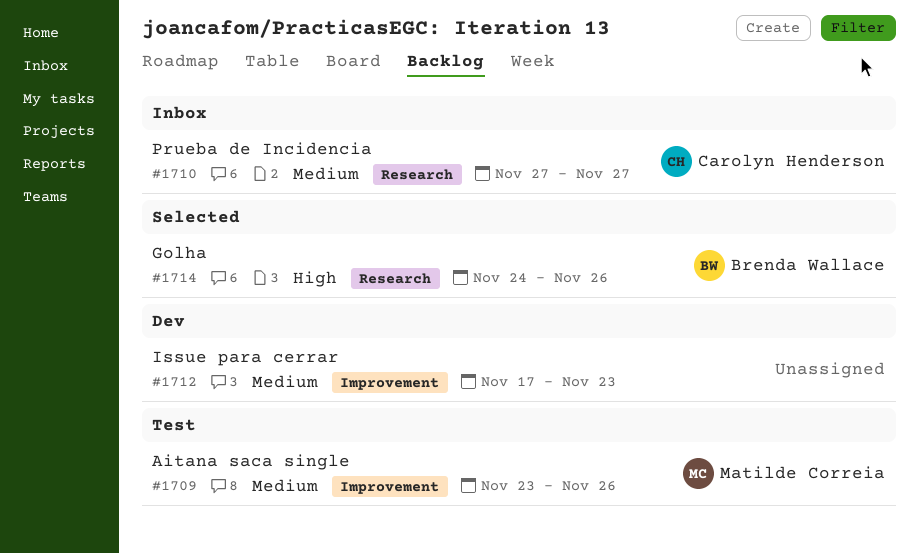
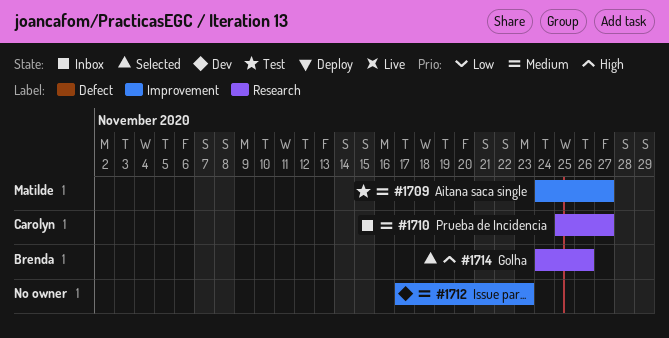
#1709, start: Nov 23 -> Nov 24
#1709, due: Nov 26 -> Nov 27
#1710, start: Nov 27 -> Nov 25

